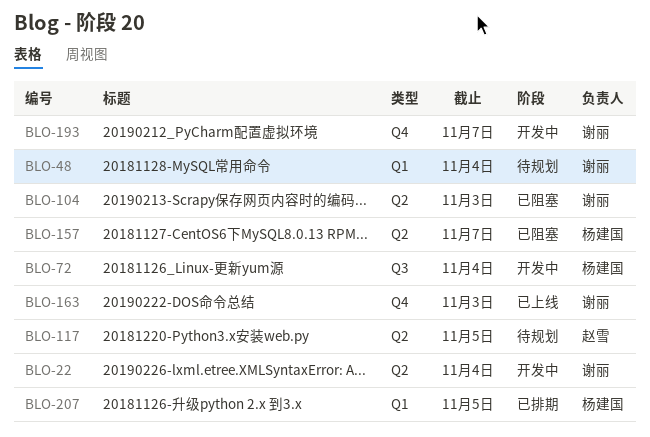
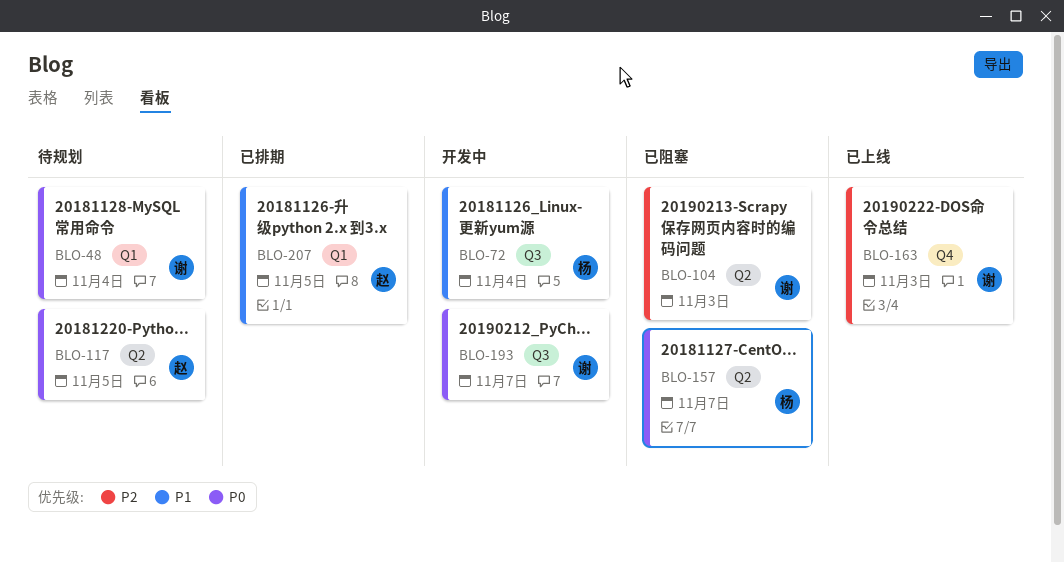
BLO-22: present -> none
BLO-193, label: Q4 -> Q3
BLO-207, owner: 杨建国 -> 赵雪

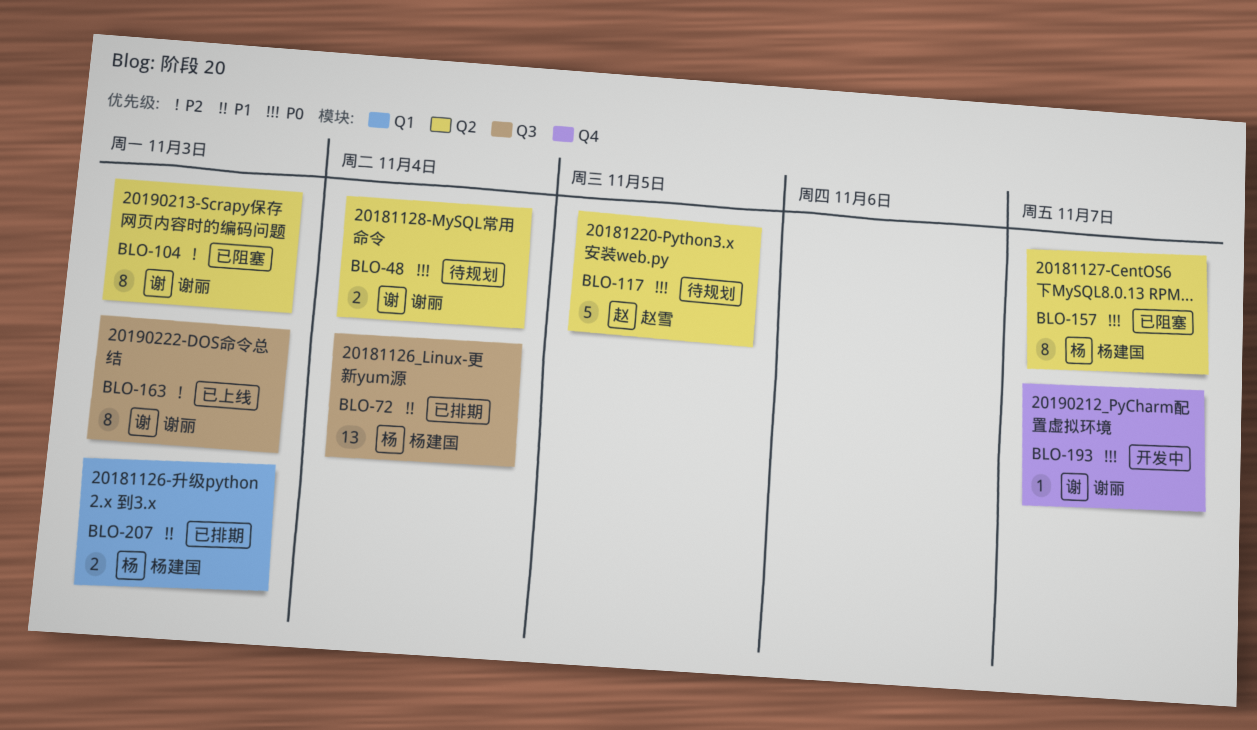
BLO-48, label: Q1 -> Q2
BLO-72, status: 开发中 -> 已排期
BLO-163, label: Q4 -> Q3
BLO-193, label: Q3 -> Q4
BLO-207, owner: 赵雪 -> 杨建国
BLO-207, due: Nov 5 -> Nov 3

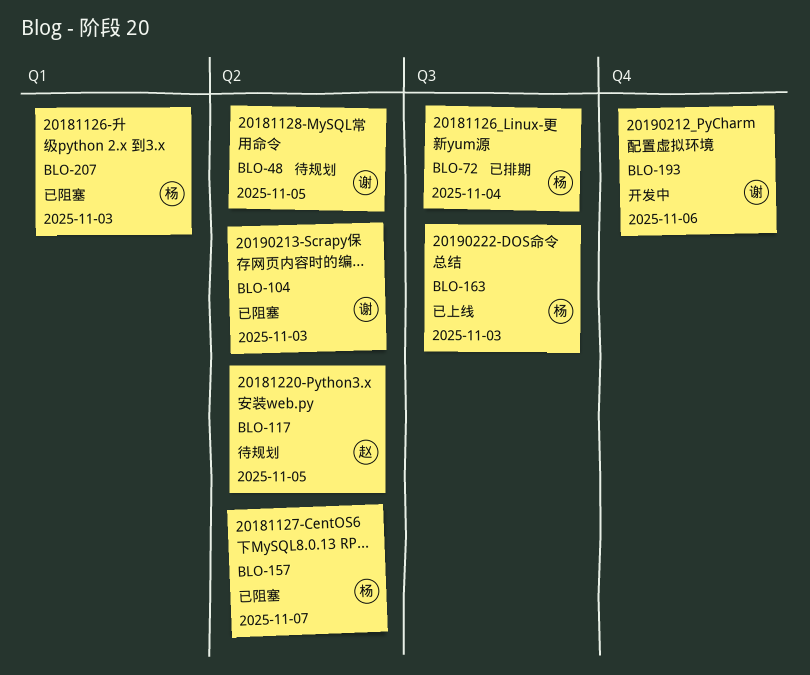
BLO-48, due: Nov 4 -> Nov 5
BLO-163, owner: 谢丽 -> 杨建国
BLO-193, due: Nov 7 -> Nov 6
BLO-207, status: 已排期 -> 已阻塞

